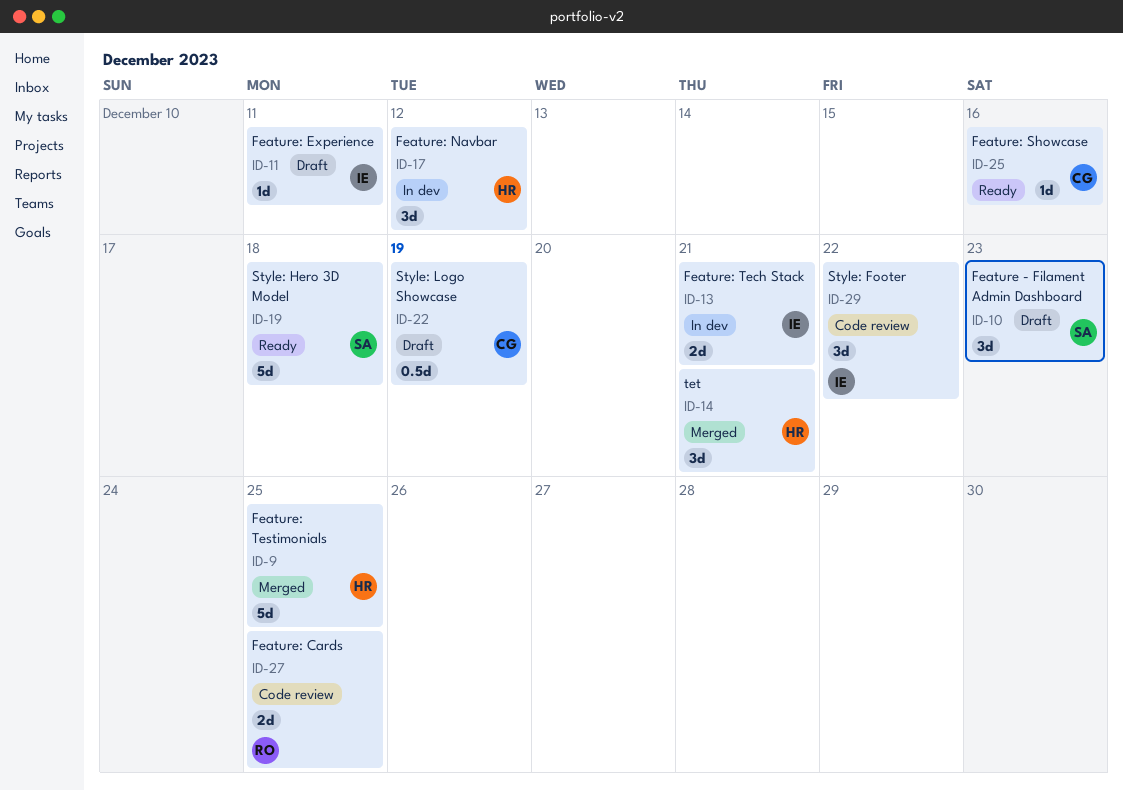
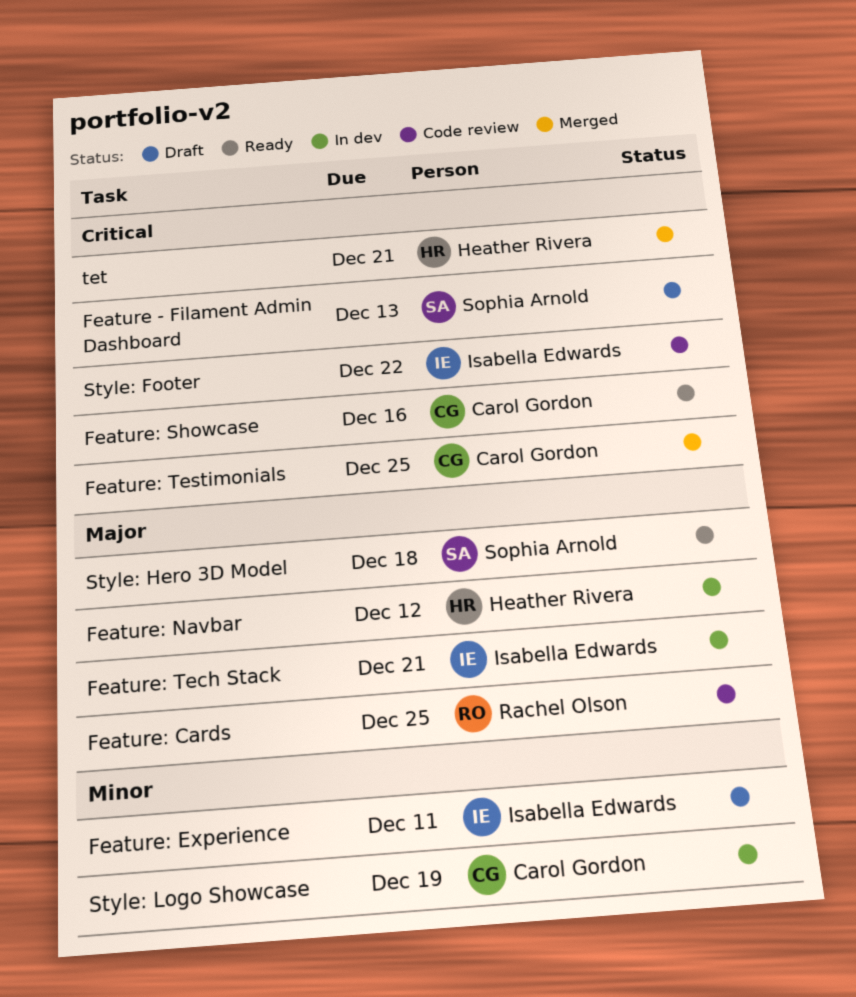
Feature - Filament Admin Dashboard, due: Dec 23 -> Dec 13
Feature: Testimonials, owner: Heather Rivera -> Carol Gordon
Style: Logo Showcase, status: Draft -> In dev

